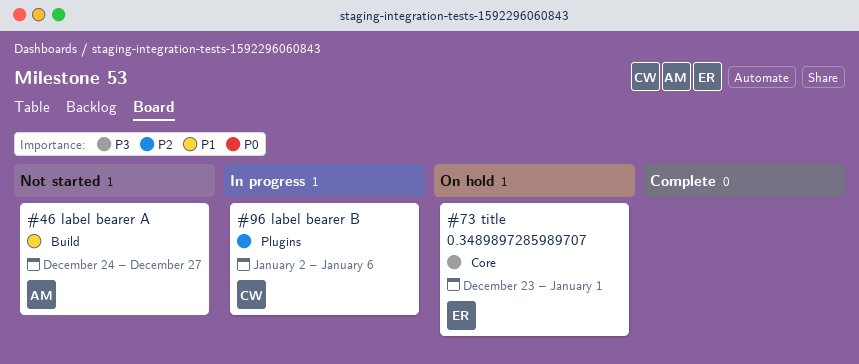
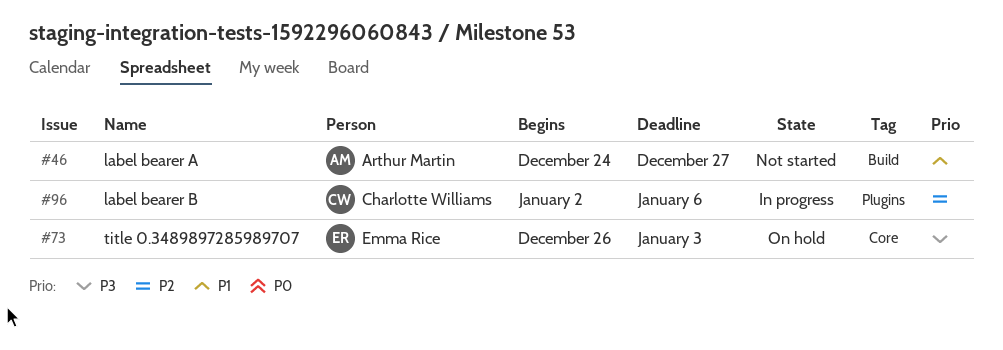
#73, start: Dec 23 -> Dec 26
#73, due: Jan 1 -> Jan 3

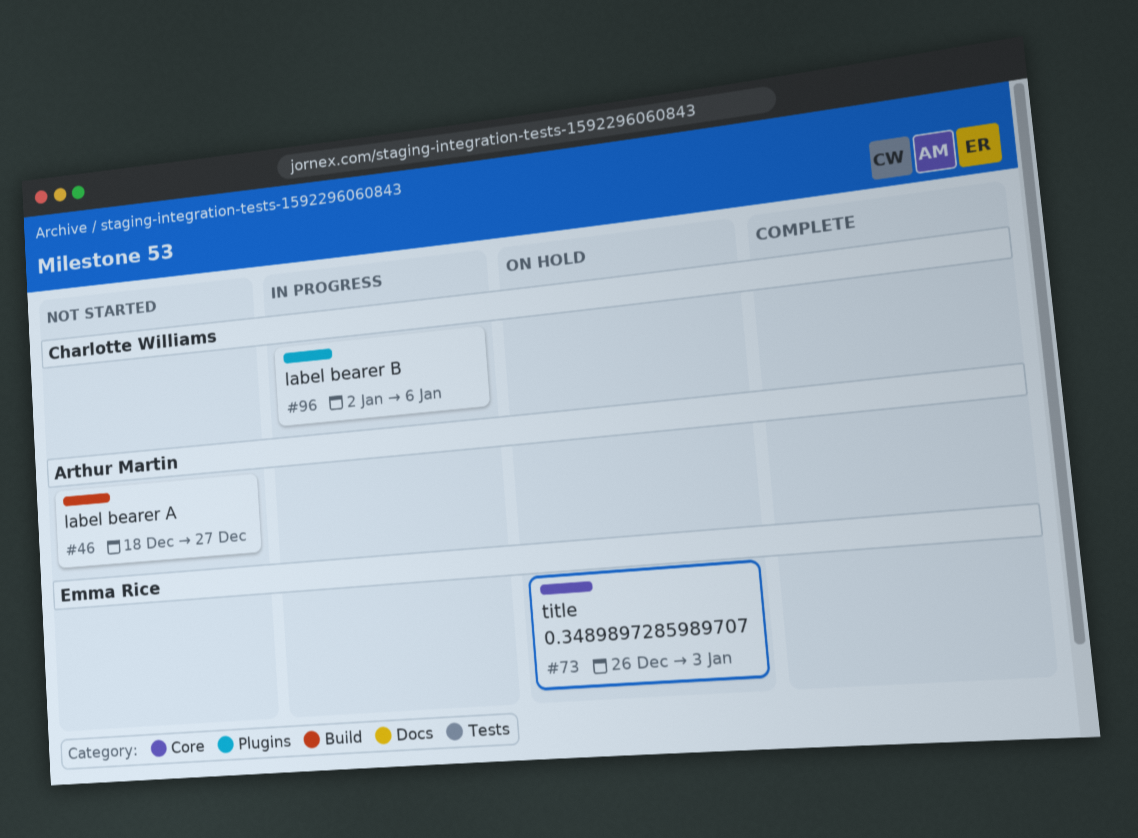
#46, start: Dec 24 -> Dec 18

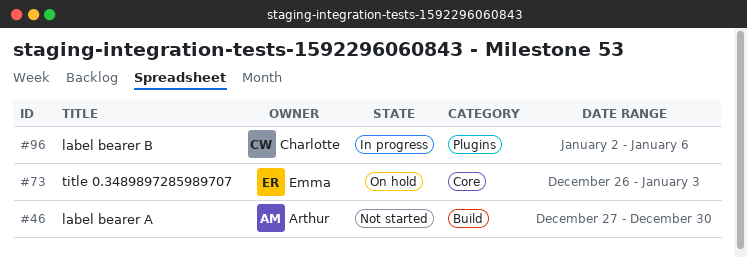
#46, start: Dec 18 -> Dec 27
#46, due: Dec 27 -> Dec 30

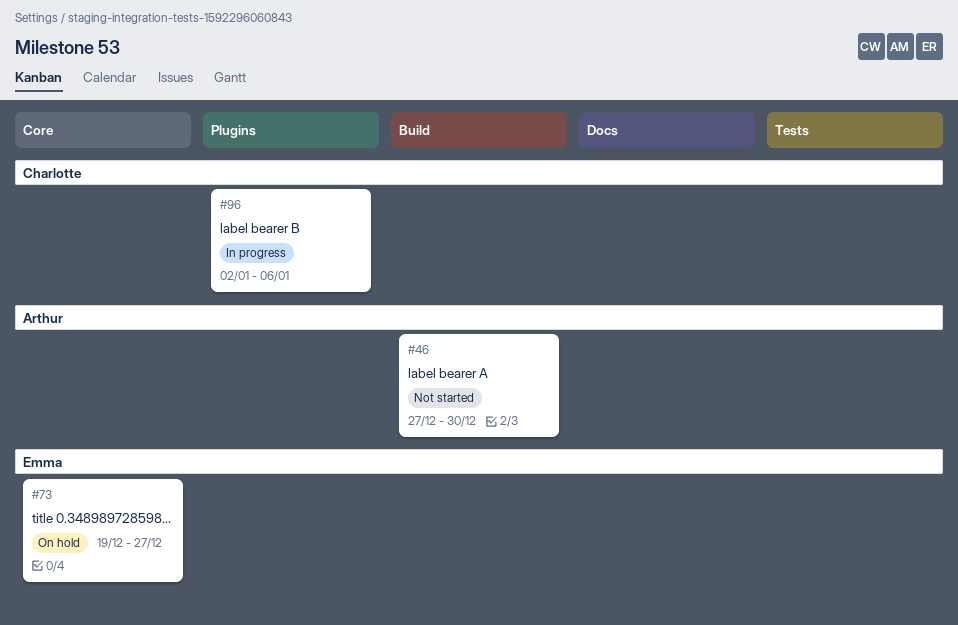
#73, start: Dec 26 -> Dec 19
#73, due: Jan 3 -> Dec 27

